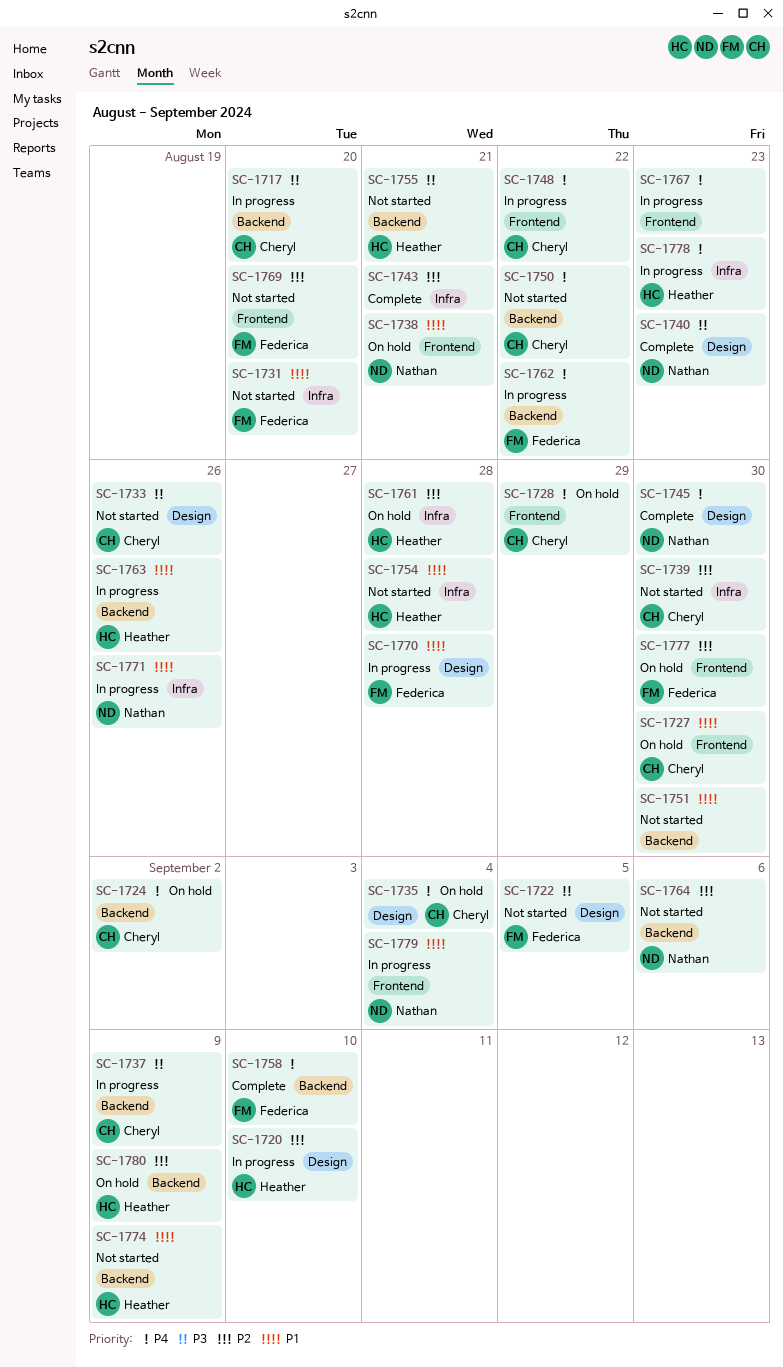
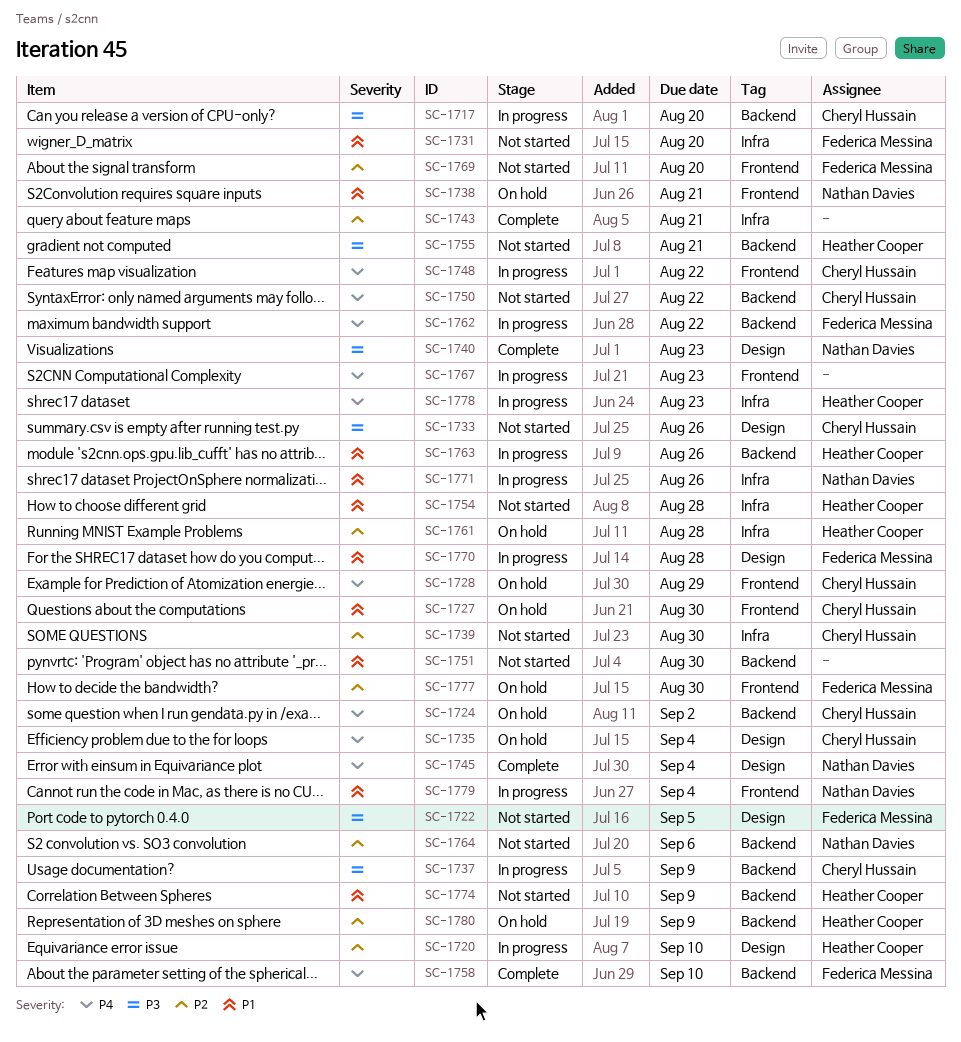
SC-1745, due: Aug 30 -> Sep 4

